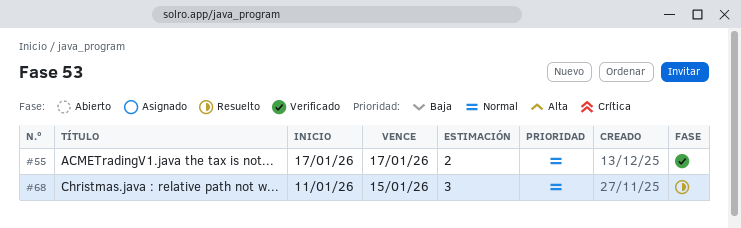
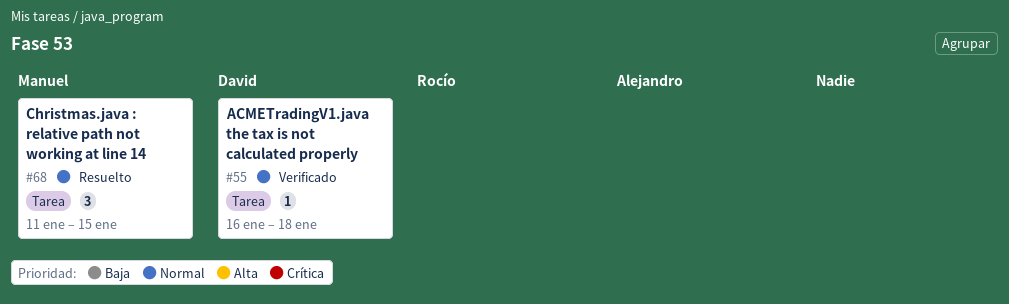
#55, estimate: 2 -> 1
#55, start: Jan 17 -> Jan 16
#55, due: Jan 17 -> Jan 18

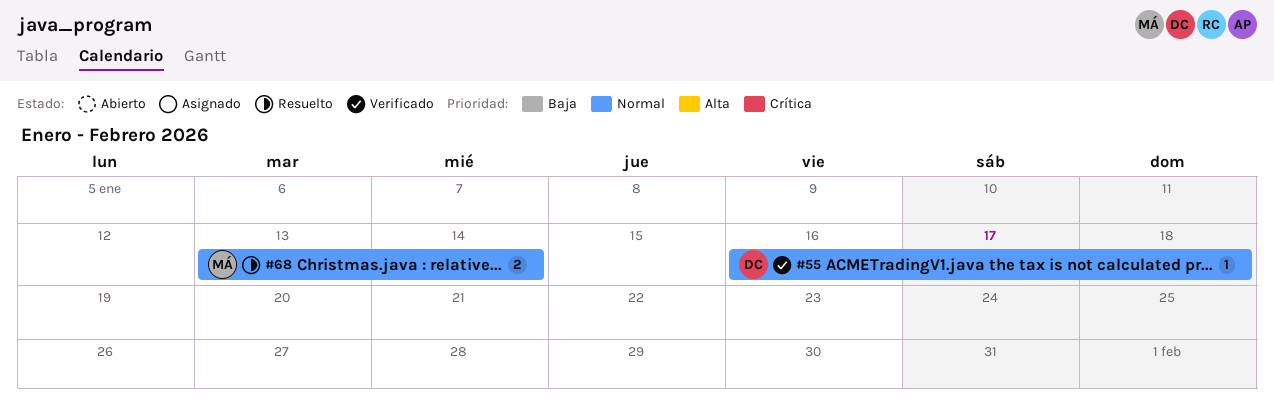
#68, estimate: 3 -> 2
#68, start: Jan 11 -> Jan 13
#68, due: Jan 15 -> Jan 14

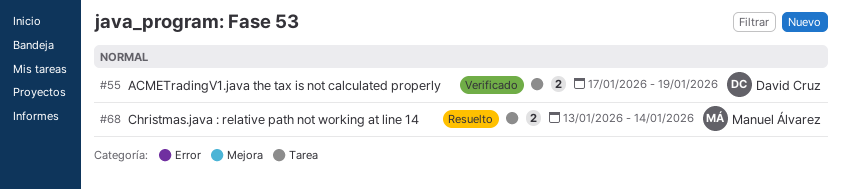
#55, estimate: 1 -> 2
#55, start: Jan 16 -> Jan 17
#55, due: Jan 18 -> Jan 19

